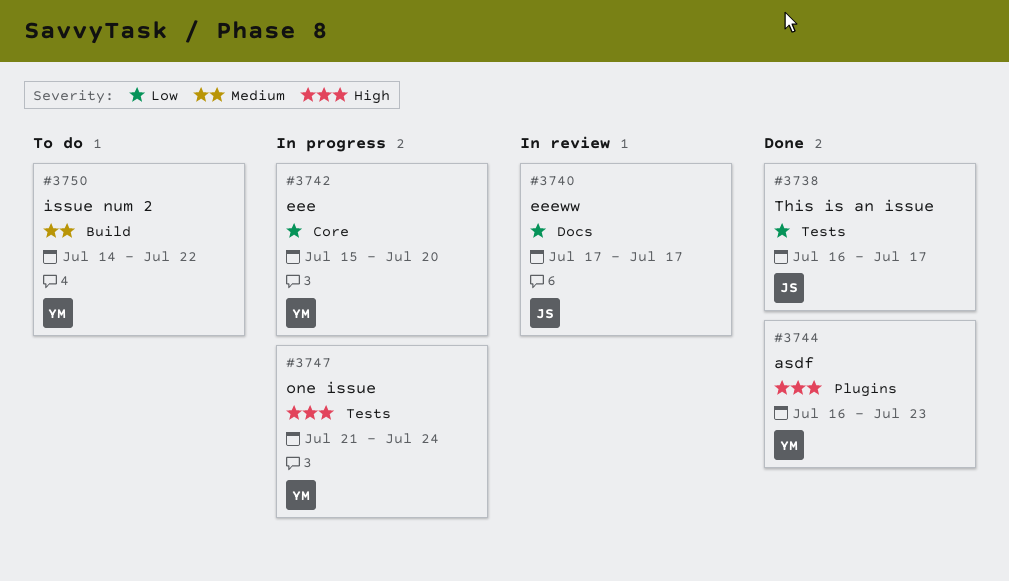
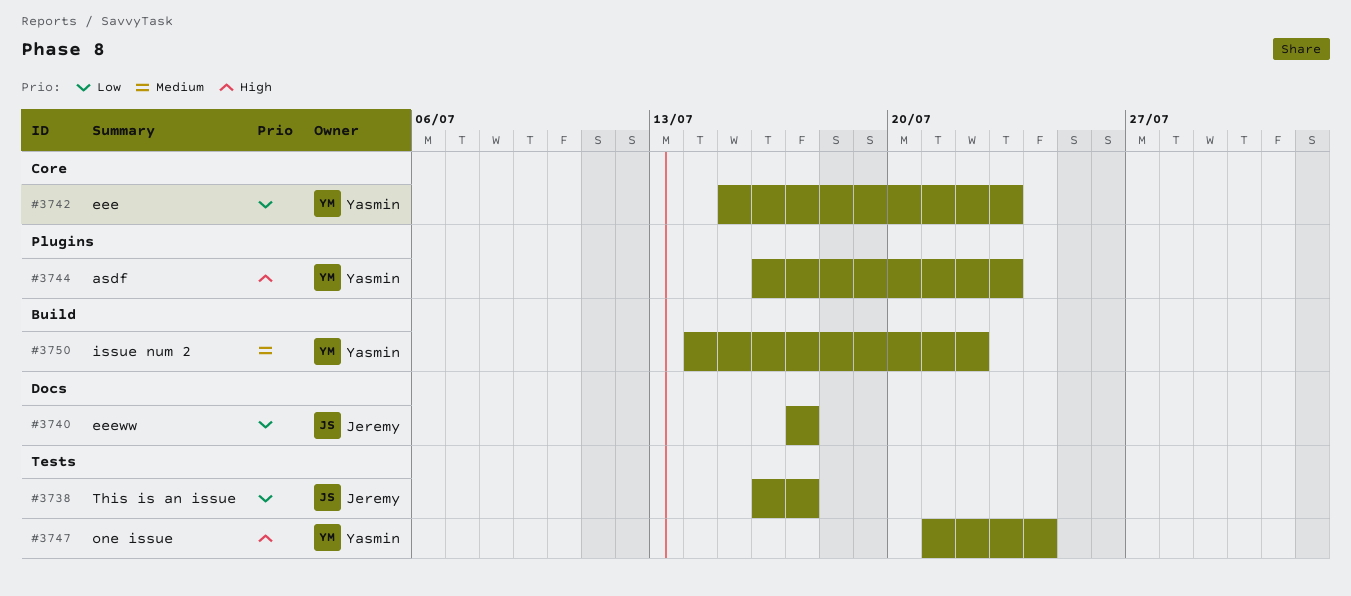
#3742, due: Jul 20 -> Jul 23

